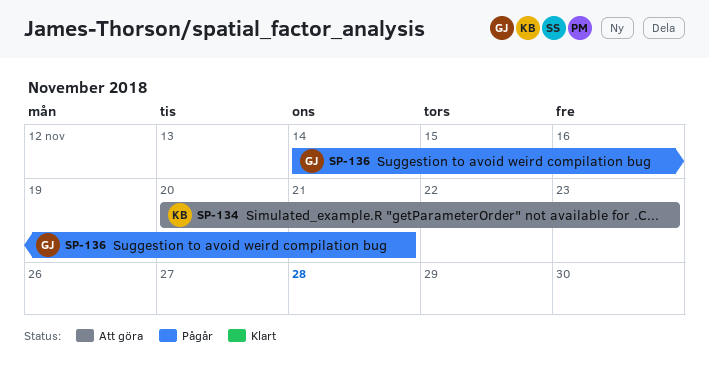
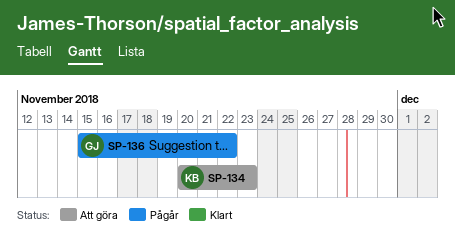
SP-136, start: Nov 14 -> Nov 15
SP-136, due: Nov 21 -> Nov 22

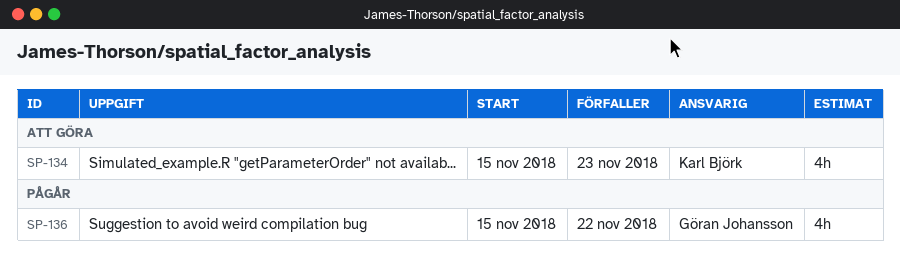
SP-134, start: Nov 20 -> Nov 15

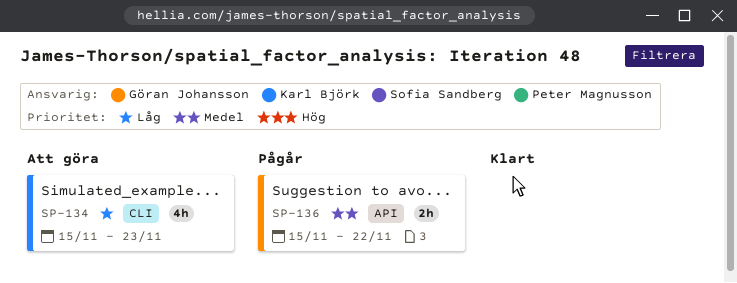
SP-136, estimate: 4h -> 2h

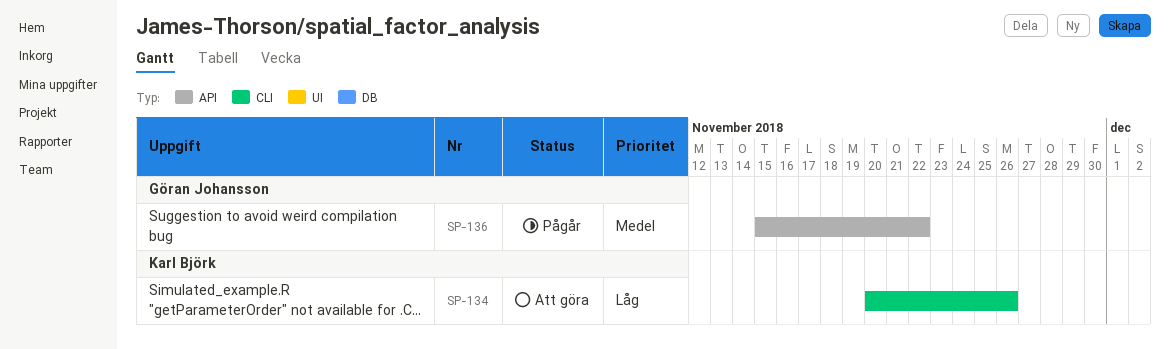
SP-134, start: Nov 15 -> Nov 20
SP-134, due: Nov 23 -> Nov 26

